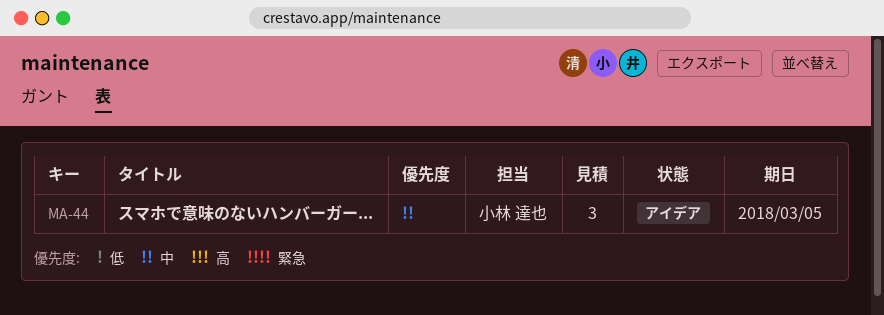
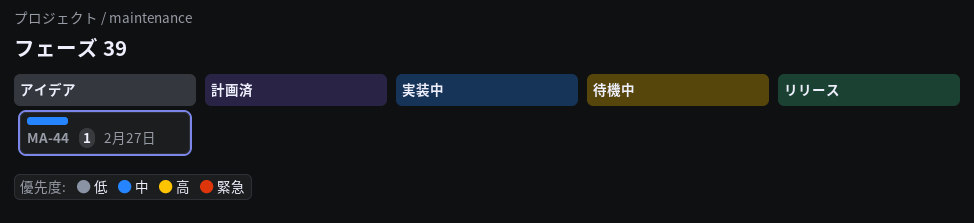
MA-44, estimate: 3 -> 1
MA-44, due: Mar 5 -> Feb 27

